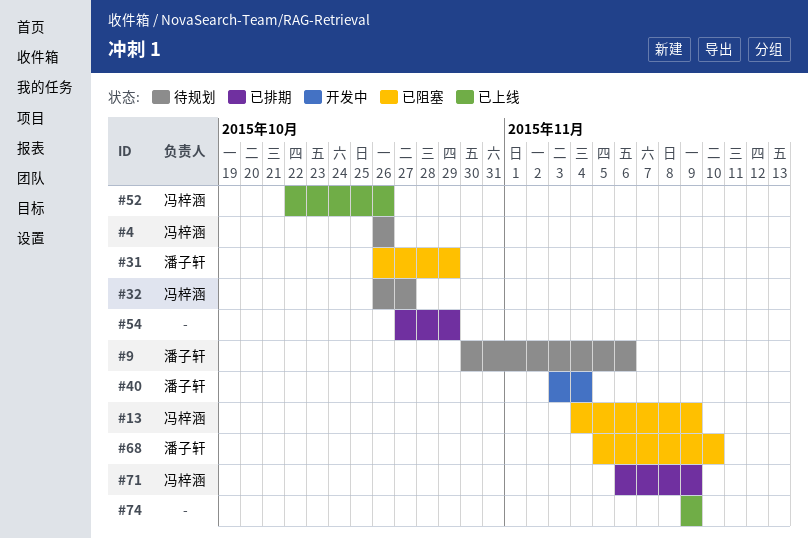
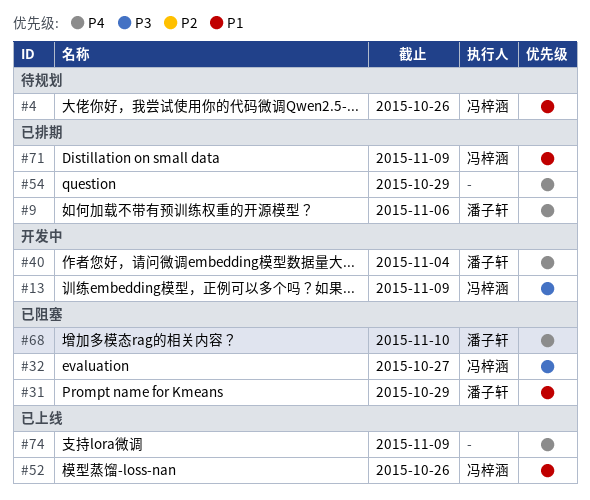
#9, status: 待规划 -> 已排期
#13, status: 已阻塞 -> 开发中
#32, status: 待规划 -> 已阻塞

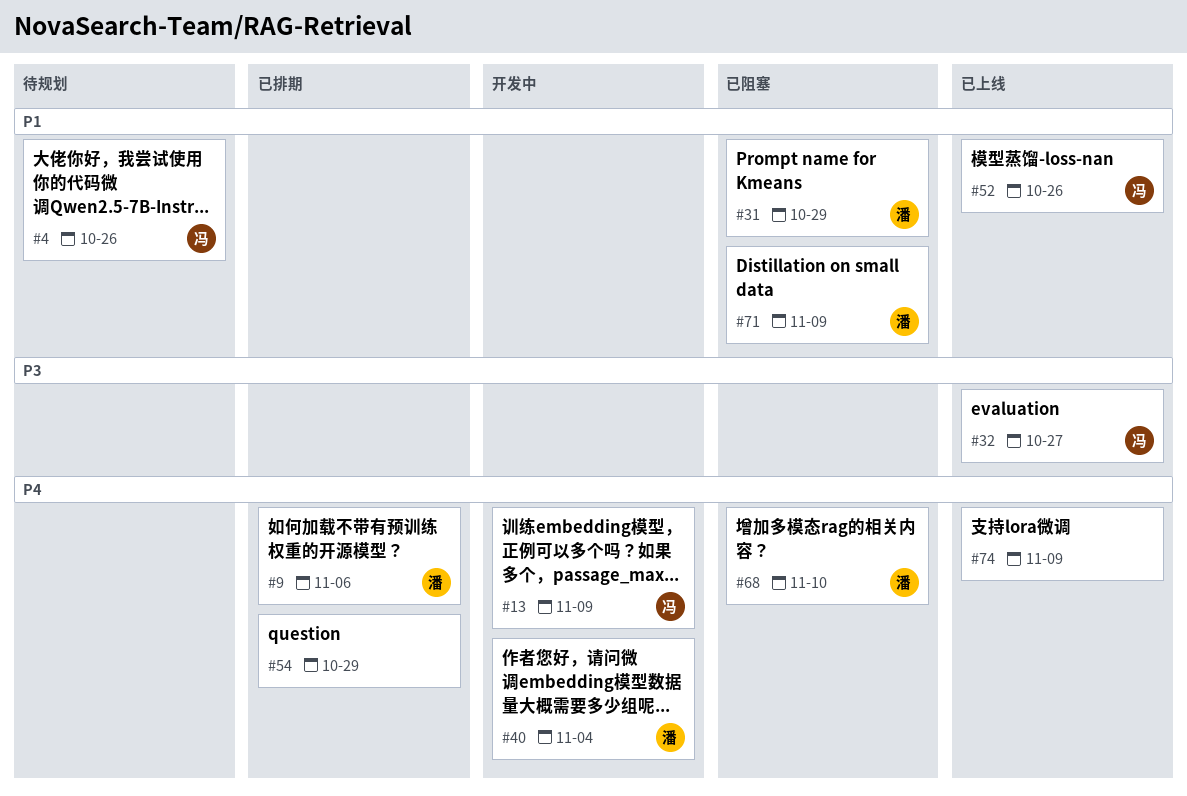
#13, priority: P3 -> P4
#32, status: 已阻塞 -> 已上线
#71, status: 已排期 -> 已阻塞
#71, owner: 冯梓涵 -> 潘子轩

